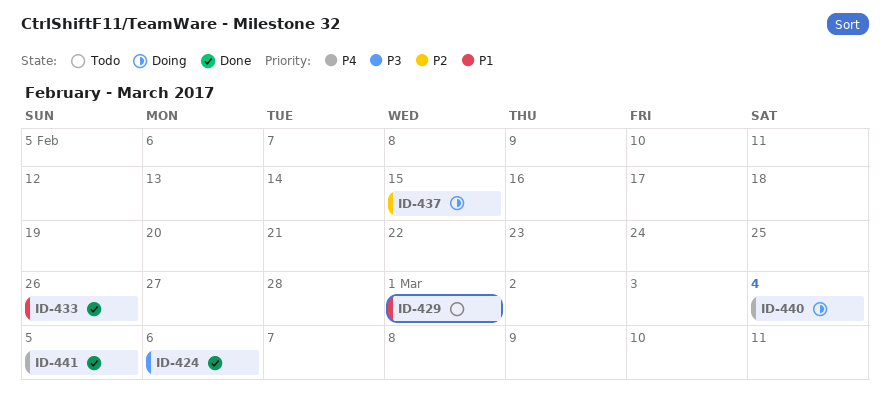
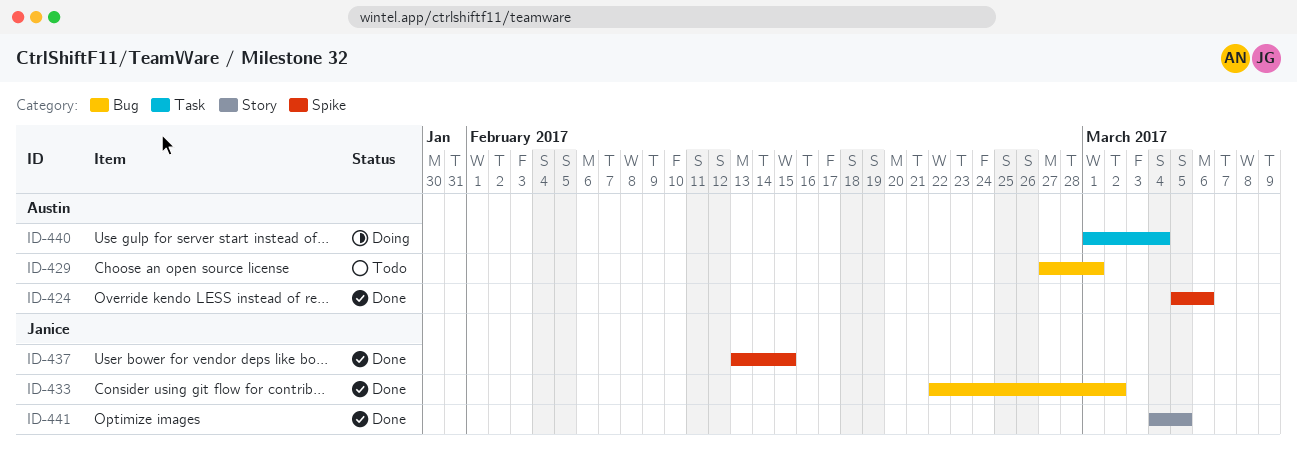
ID-433, due: Feb 26 -> Mar 2
ID-437, status: Doing -> Done

